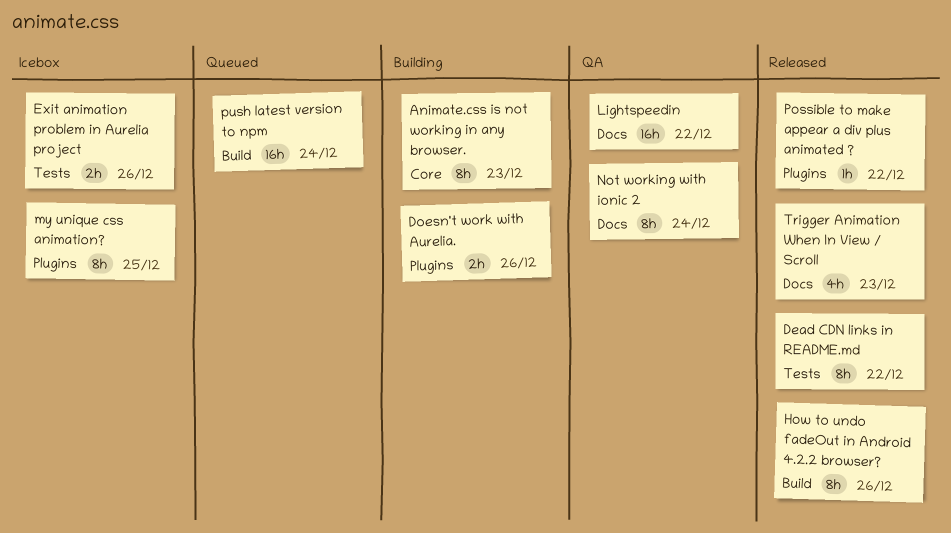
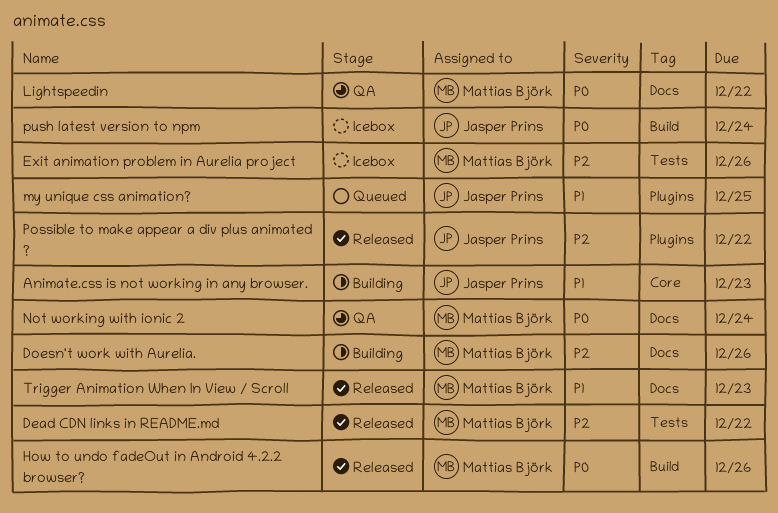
Doesn't work with Aurelia., label: Plugins -> Docs
my unique css animation?, status: Icebox -> Queued
push latest version to npm, status: Queued -> Icebox

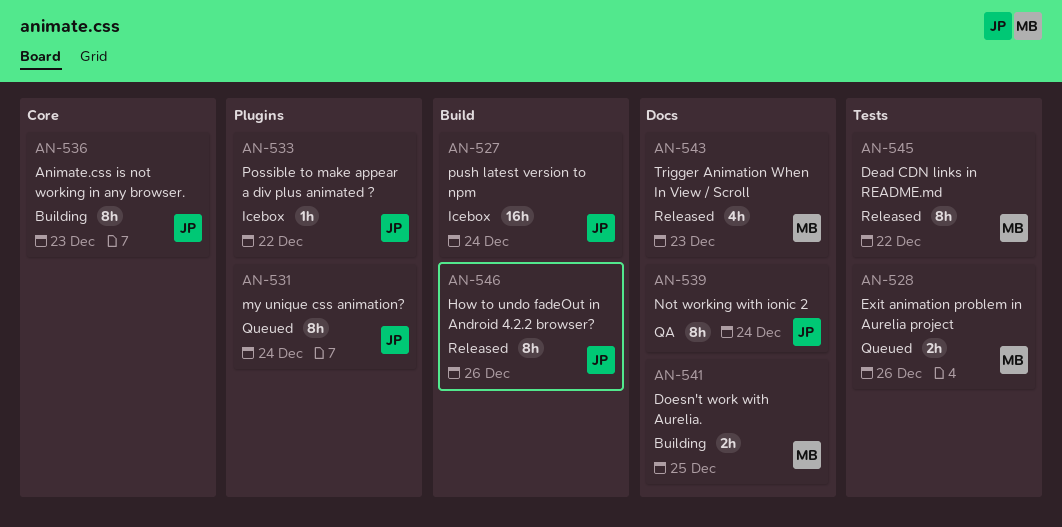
Doesn't work with Aurelia., due: Dec 26 -> Dec 25
Exit animation problem in Aurelia project, status: Icebox -> Queued
How to undo fadeOut in Android 4.2.2 browser?, owner: Mattias Björk -> Jasper Prins
Lightspeedin: present -> none
my unique css animation?, due: Dec 25 -> Dec 24
Not working with ionic 2, owner: Mattias Björk -> Jasper Prins
Possible to make appear a div plus animated ?, status: Released -> Icebox

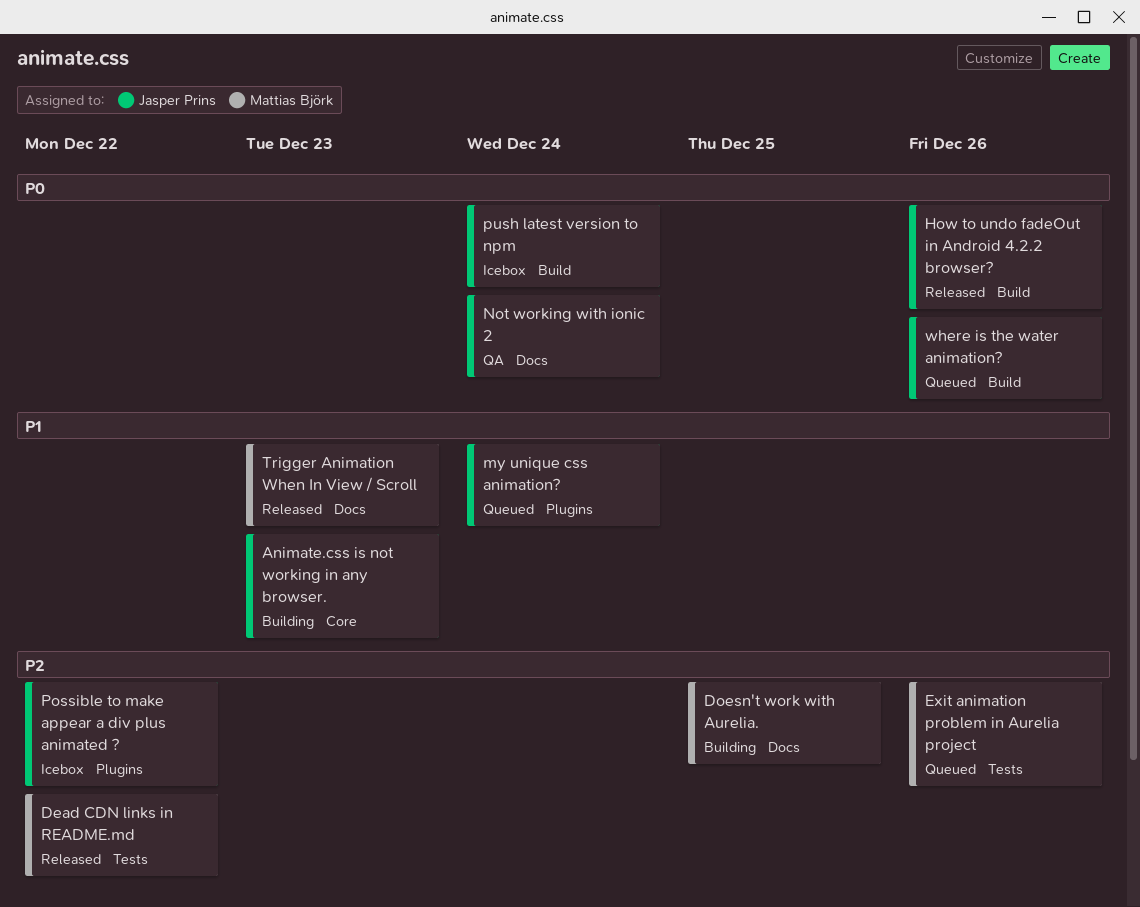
where is the water animation?: none -> present

